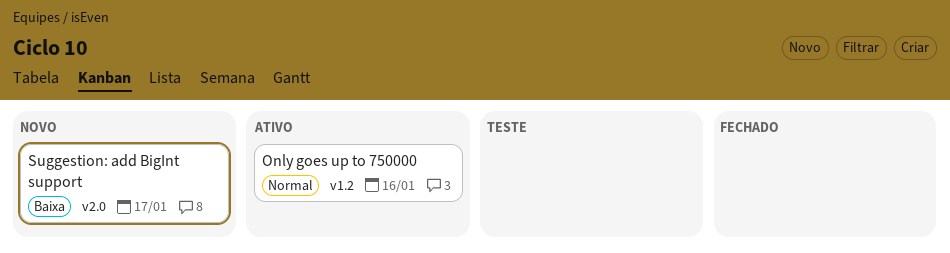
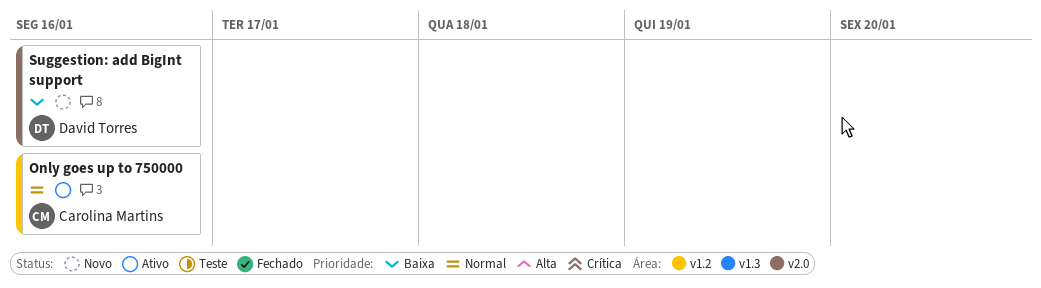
Suggestion: add BigInt support, due: Jan 17 -> Jan 16

